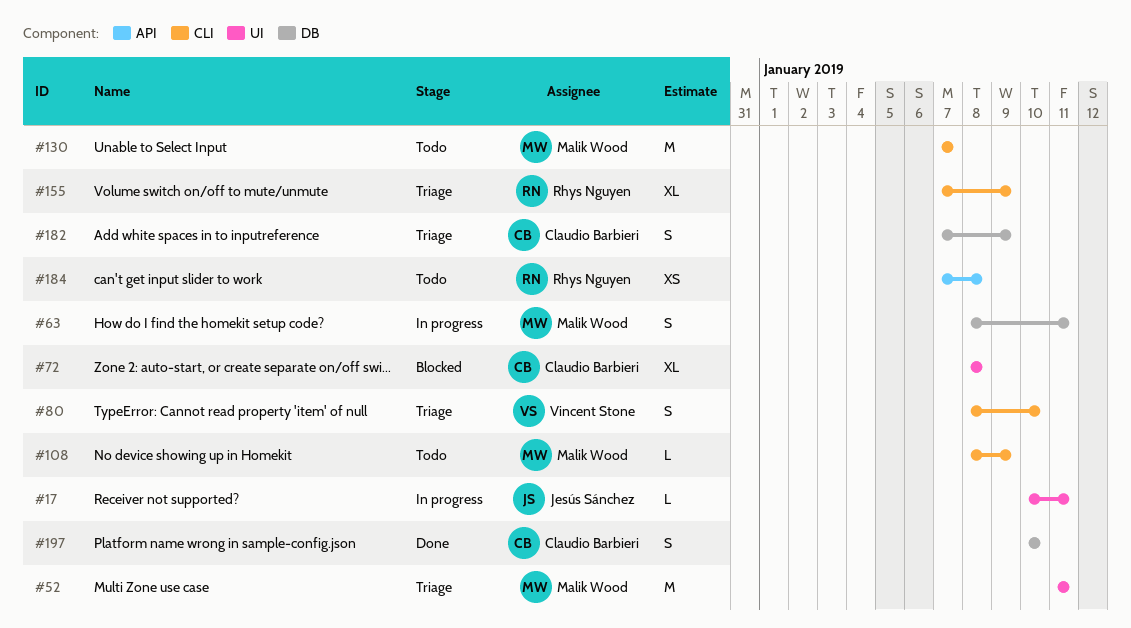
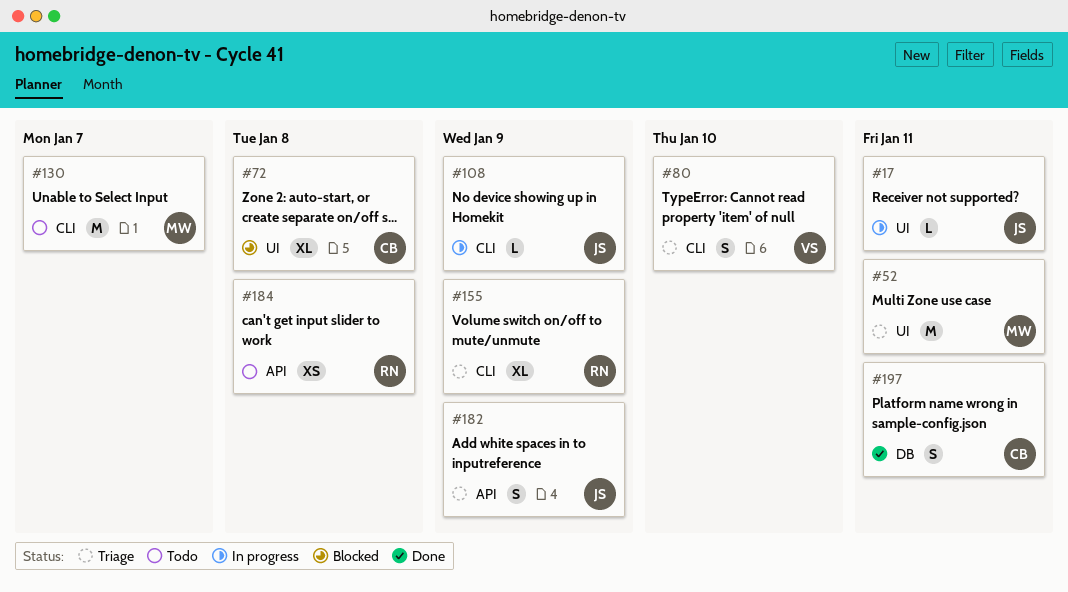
#63: present -> none
#108, status: Todo -> In progress
#108, owner: Malik Wood -> Jesús Sánchez
#182, owner: Claudio Barbieri -> Jesús Sánchez
#182, label: DB -> API
#197, due: Jan 10 -> Jan 11

